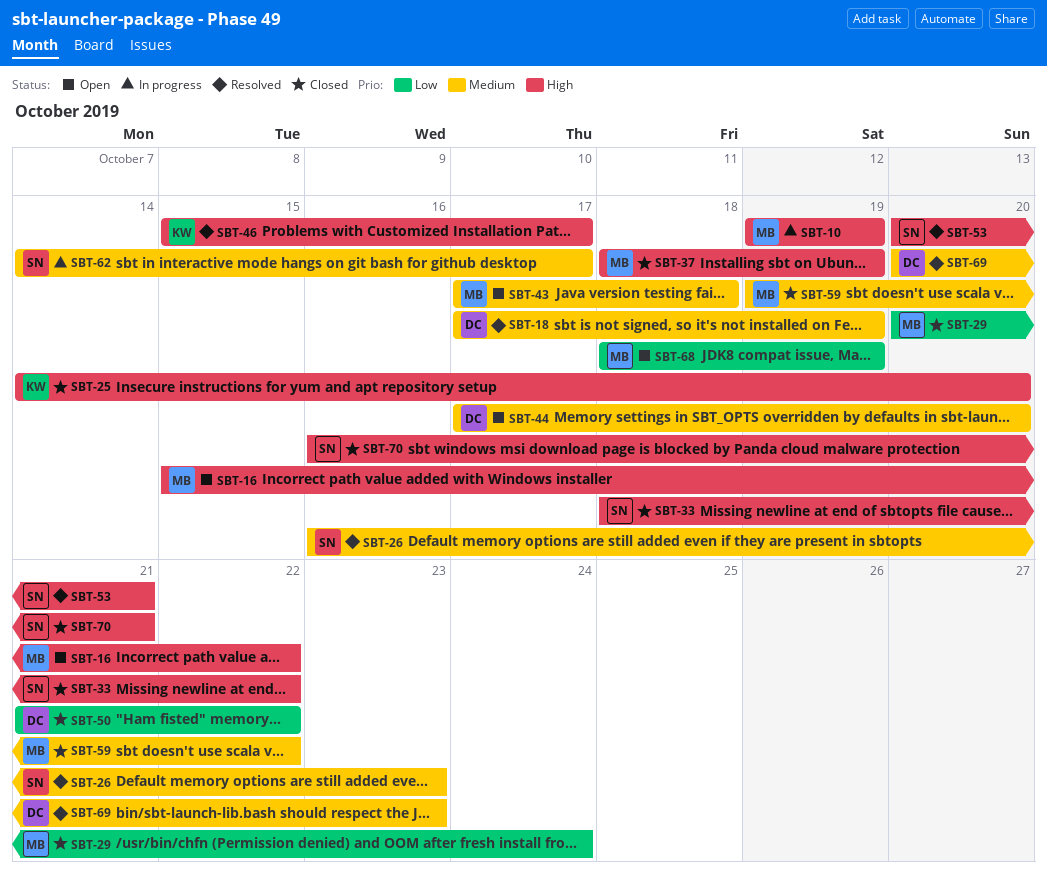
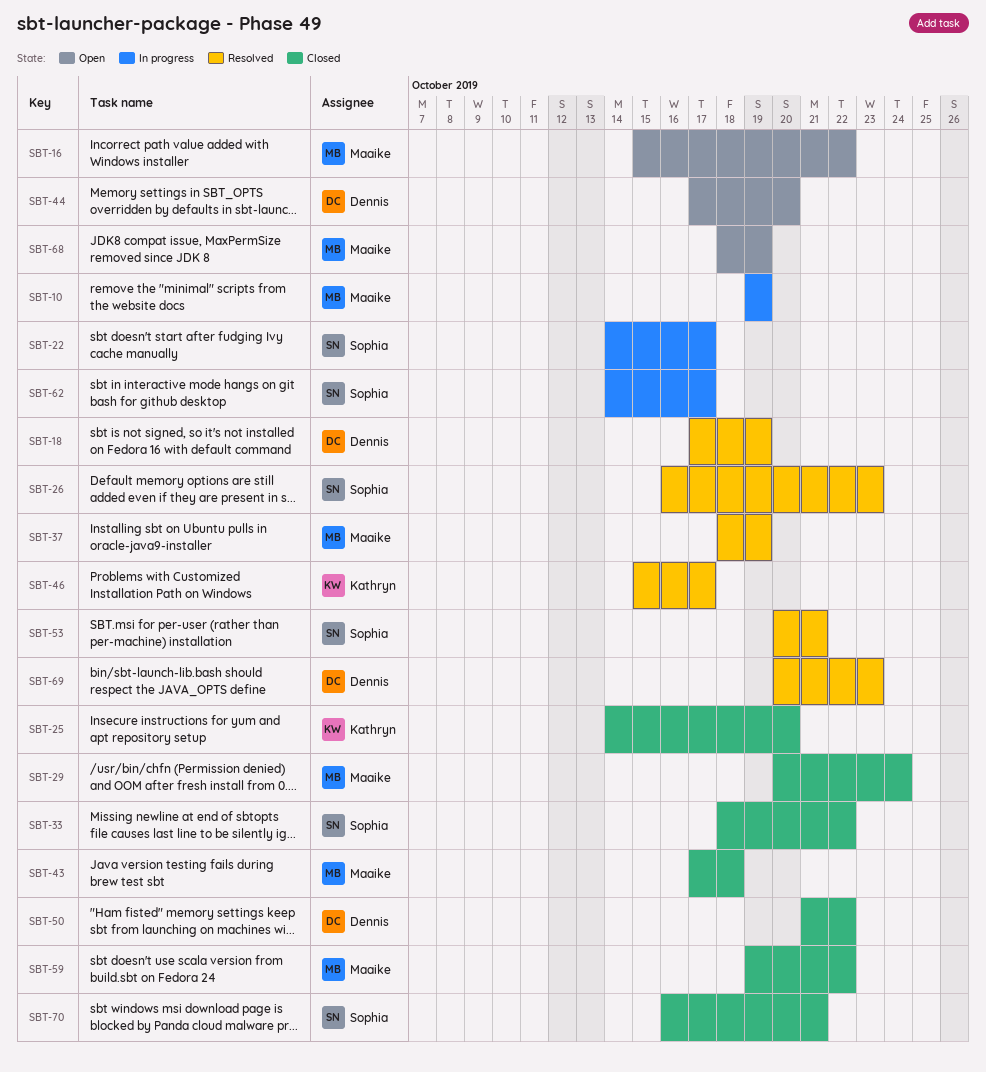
SBT-22: none -> present
SBT-37, status: Closed -> Resolved
SBT-43, status: Open -> Closed

